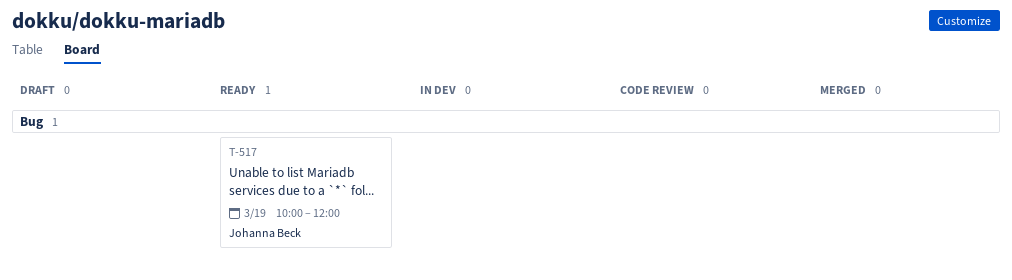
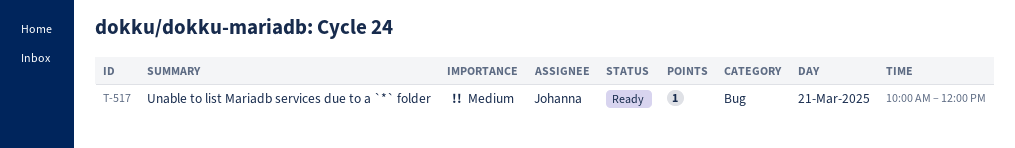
T-517, day: Mar 19 -> Mar 21

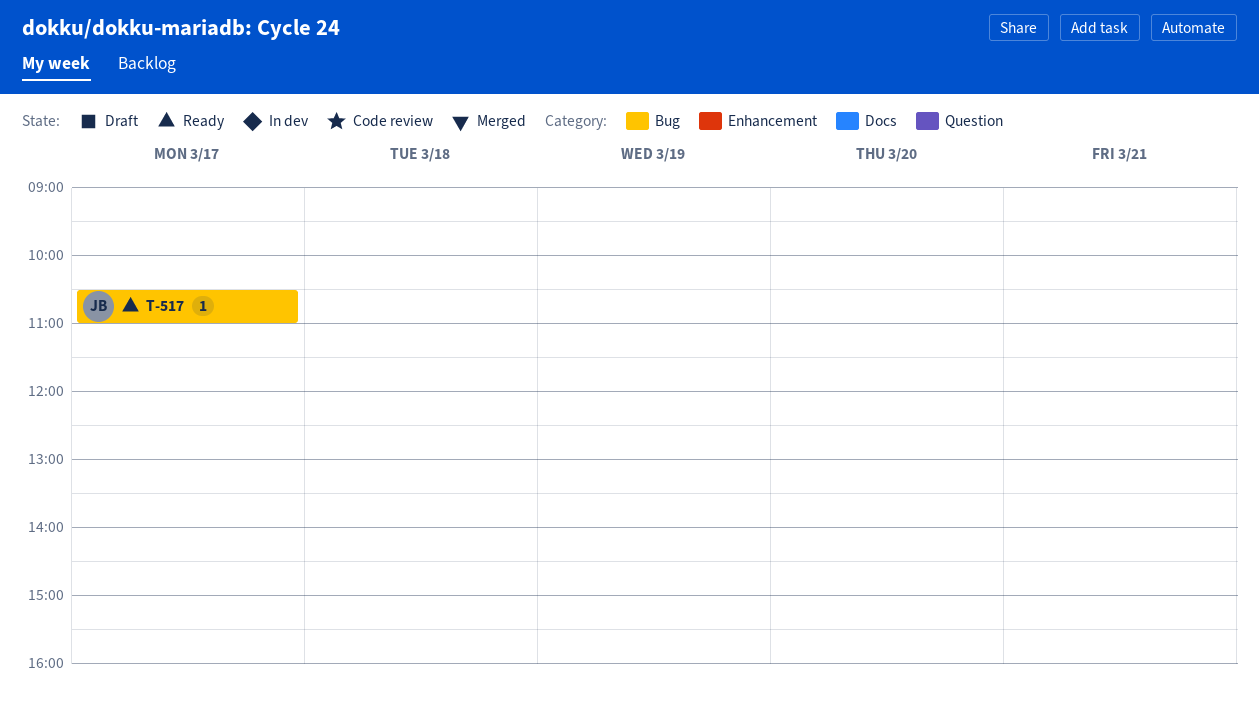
T-517, day: Mar 21 -> Mar 17
T-517, begins: 10:00 -> 10:30
T-517, ends: 12:00 -> 11:00

